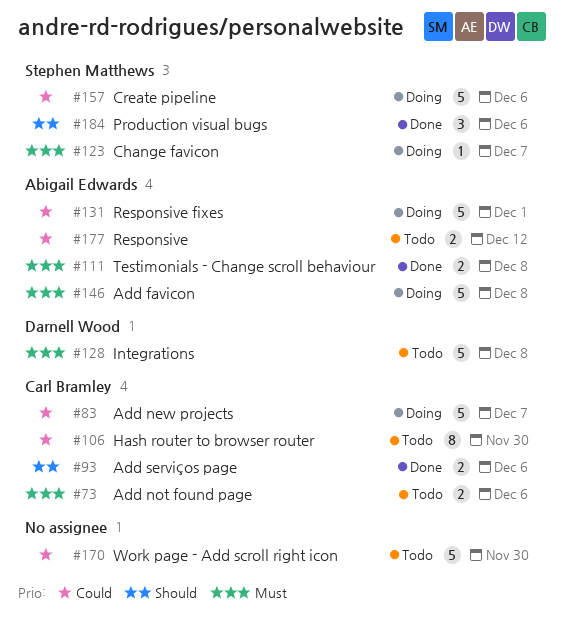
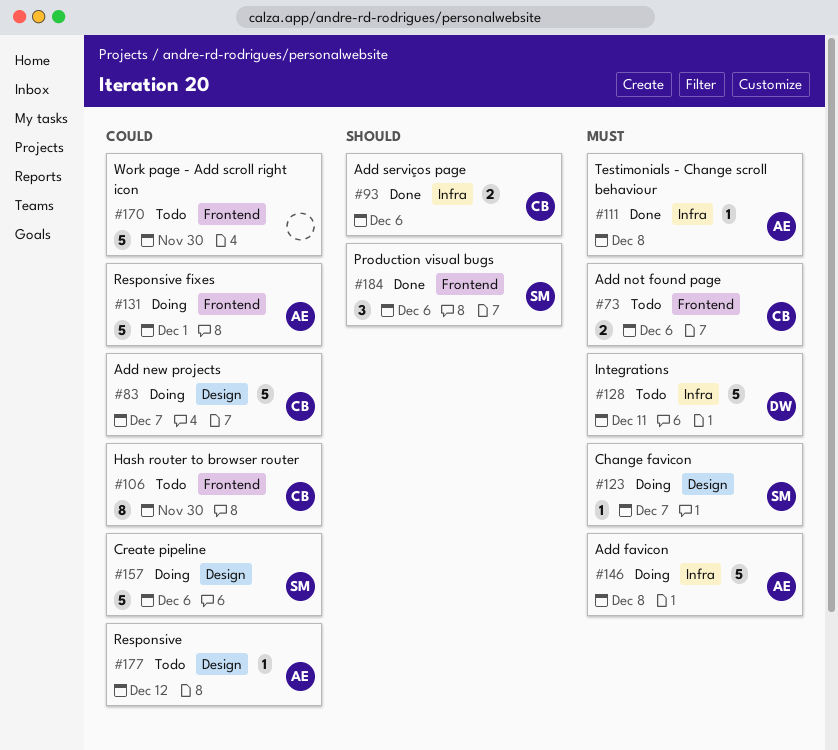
#111, estimate: 2 -> 1
#128, due: Dec 8 -> Dec 11
#177, estimate: 2 -> 1

